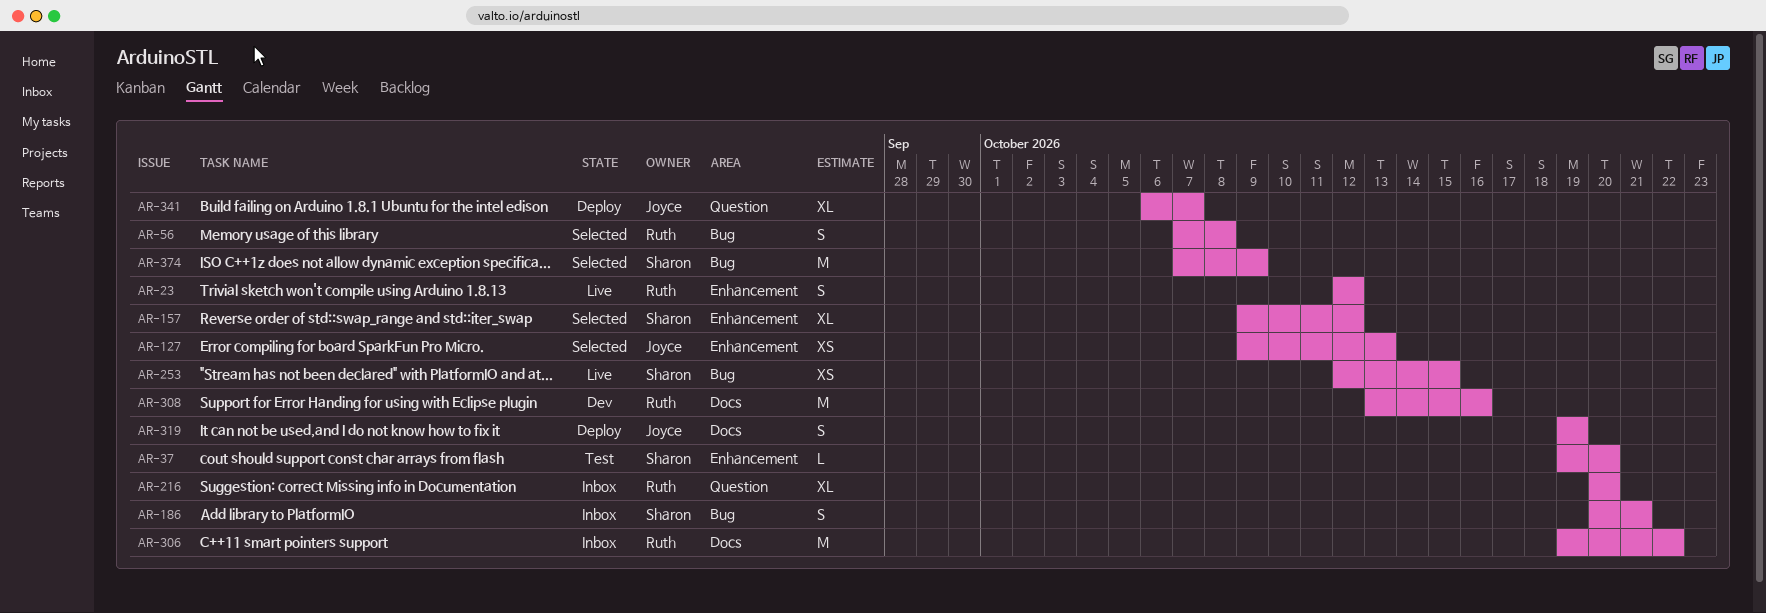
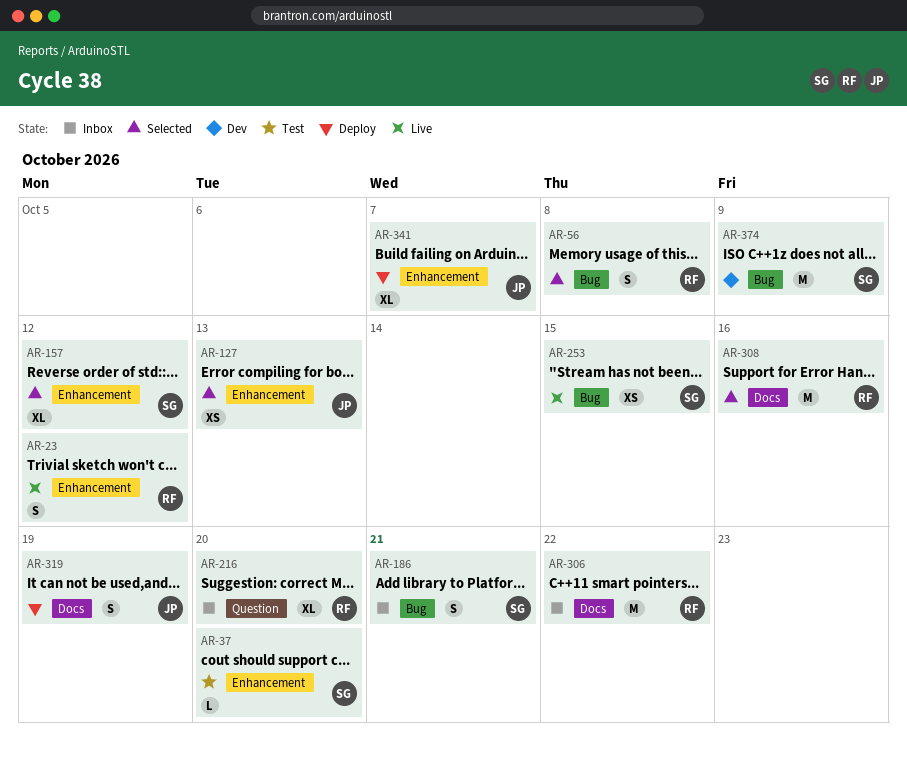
AR-308, status: Dev -> Selected
AR-341, label: Question -> Enhancement
AR-374, status: Selected -> Dev

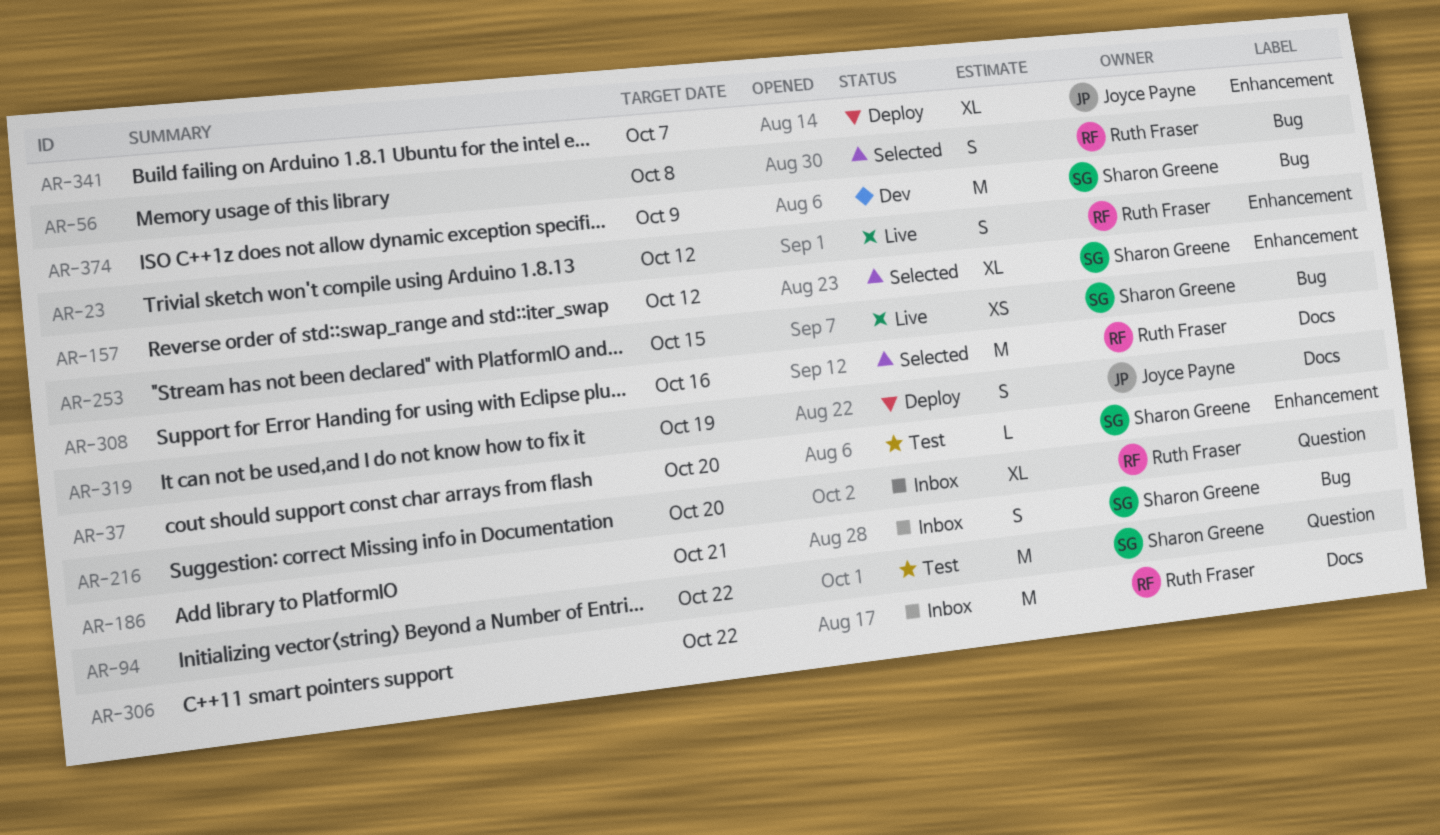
AR-94: none -> present
AR-127: present -> none

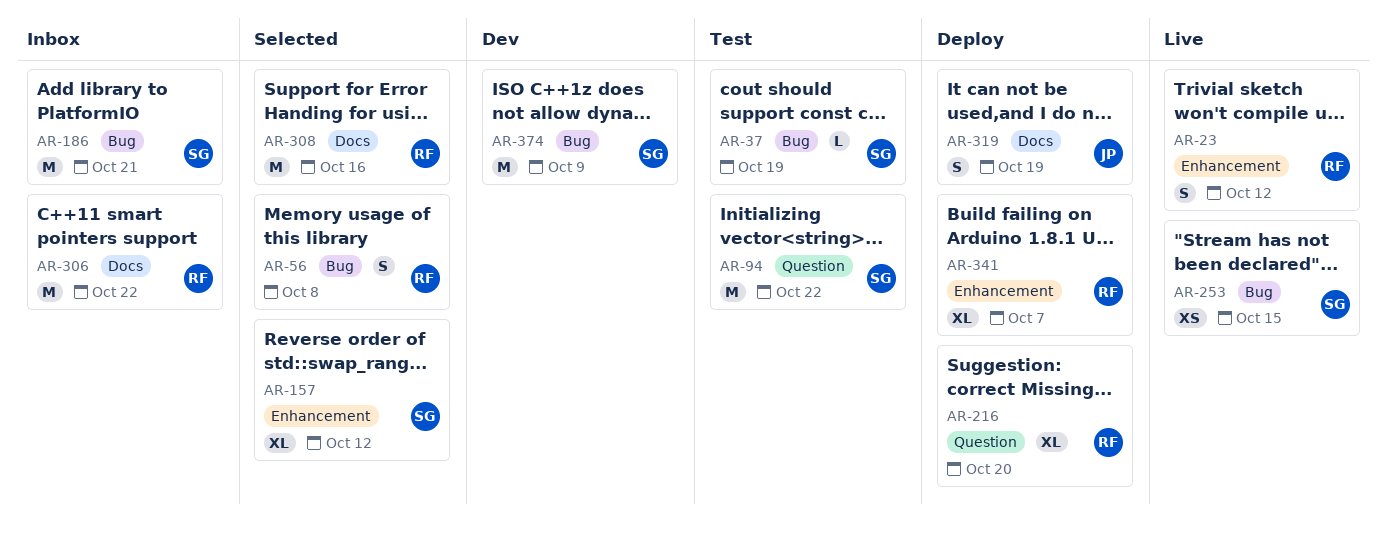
AR-37, label: Enhancement -> Bug
AR-37, due: Oct 20 -> Oct 19
AR-186, estimate: S -> M
AR-216, status: Inbox -> Deploy
AR-341, owner: Joyce Payne -> Ruth Fraser

